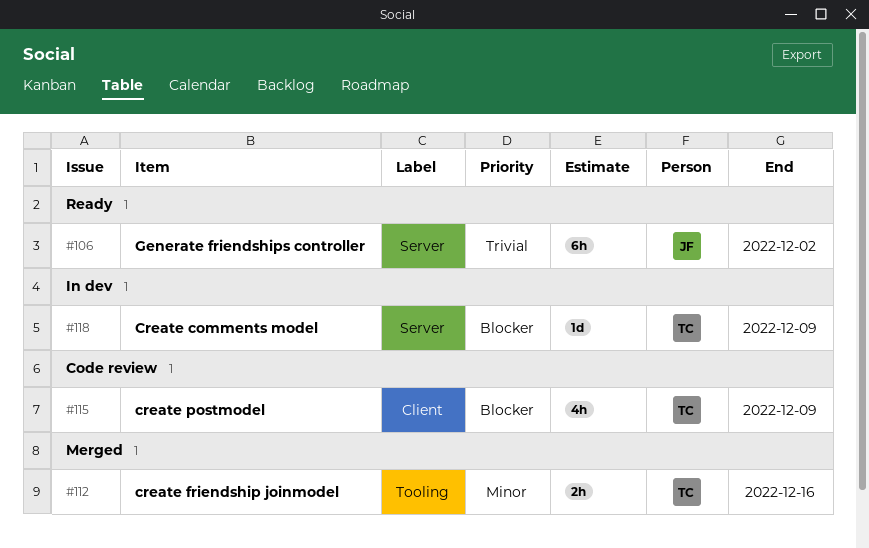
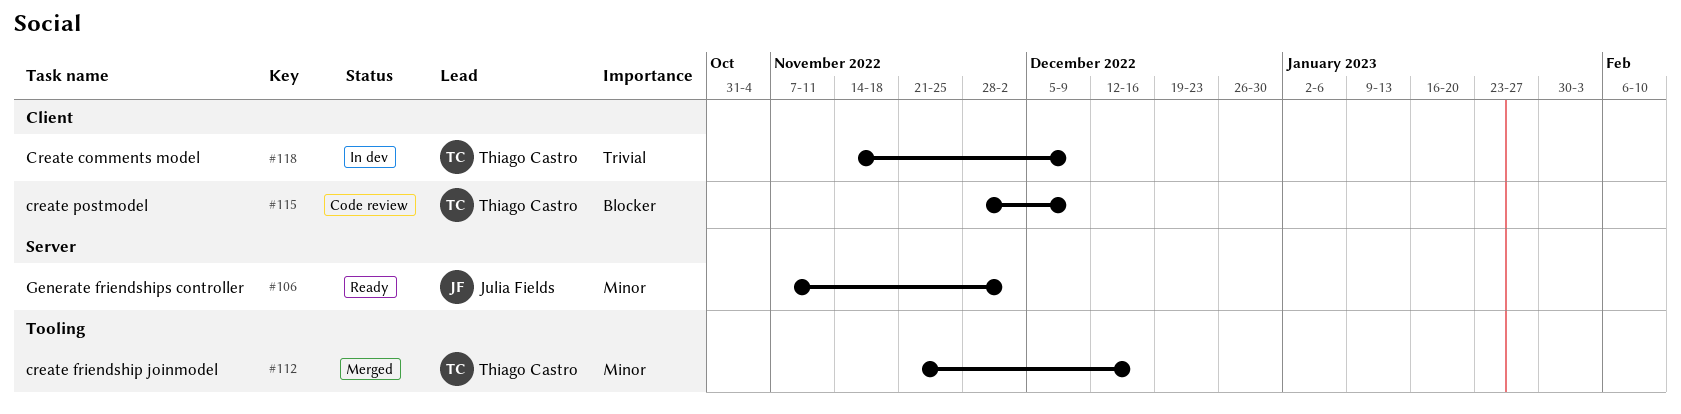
#106, priority: Trivial -> Minor
#118, priority: Blocker -> Trivial
#118, label: Server -> Client

